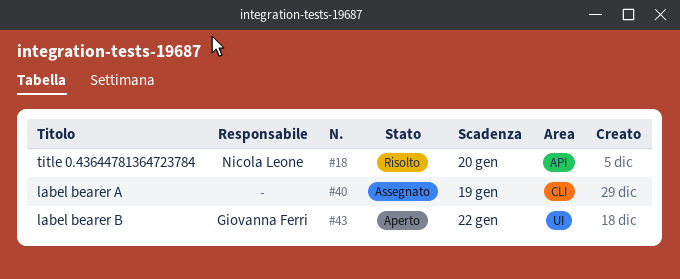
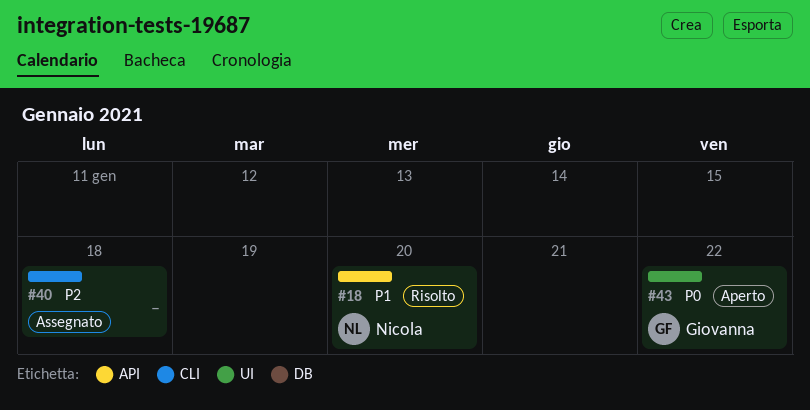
#40, due: Jan 19 -> Jan 18

